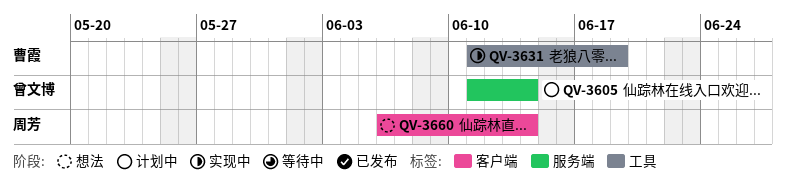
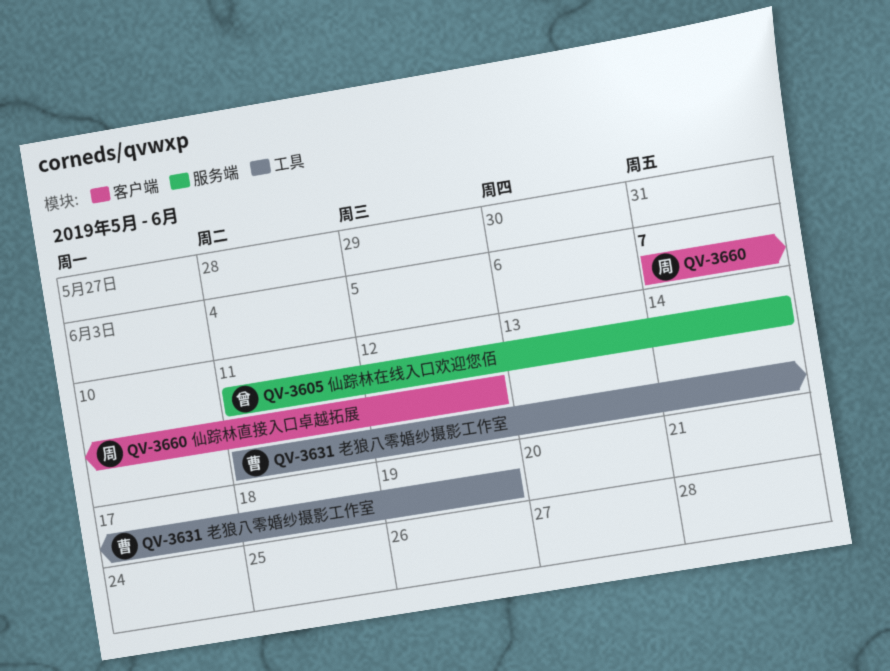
QV-3660, start: Jun 6 -> Jun 7
QV-3660, due: Jun 14 -> Jun 12

